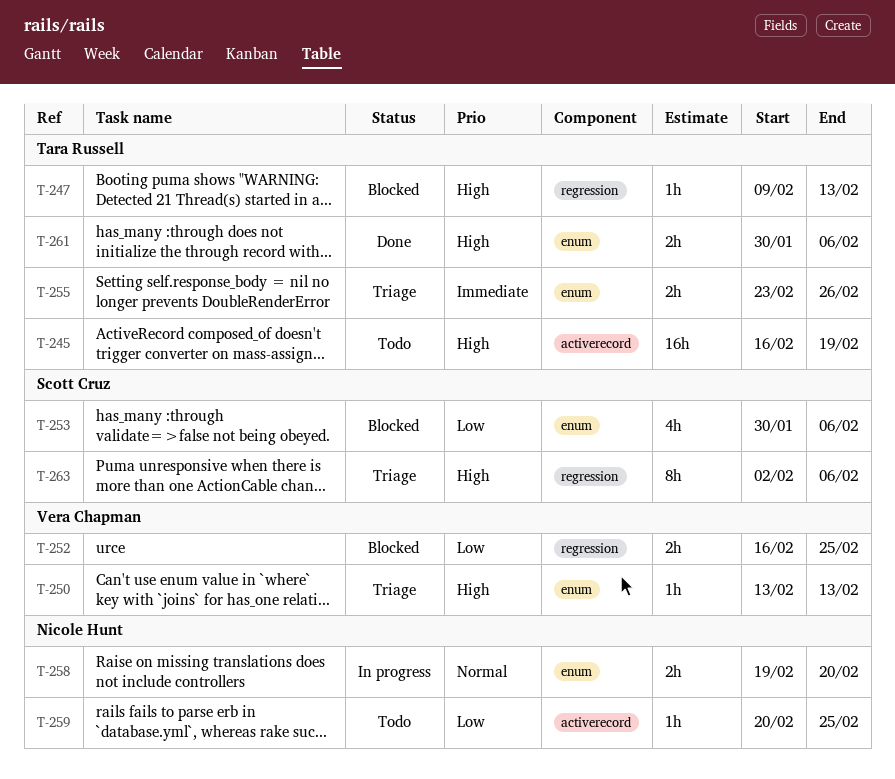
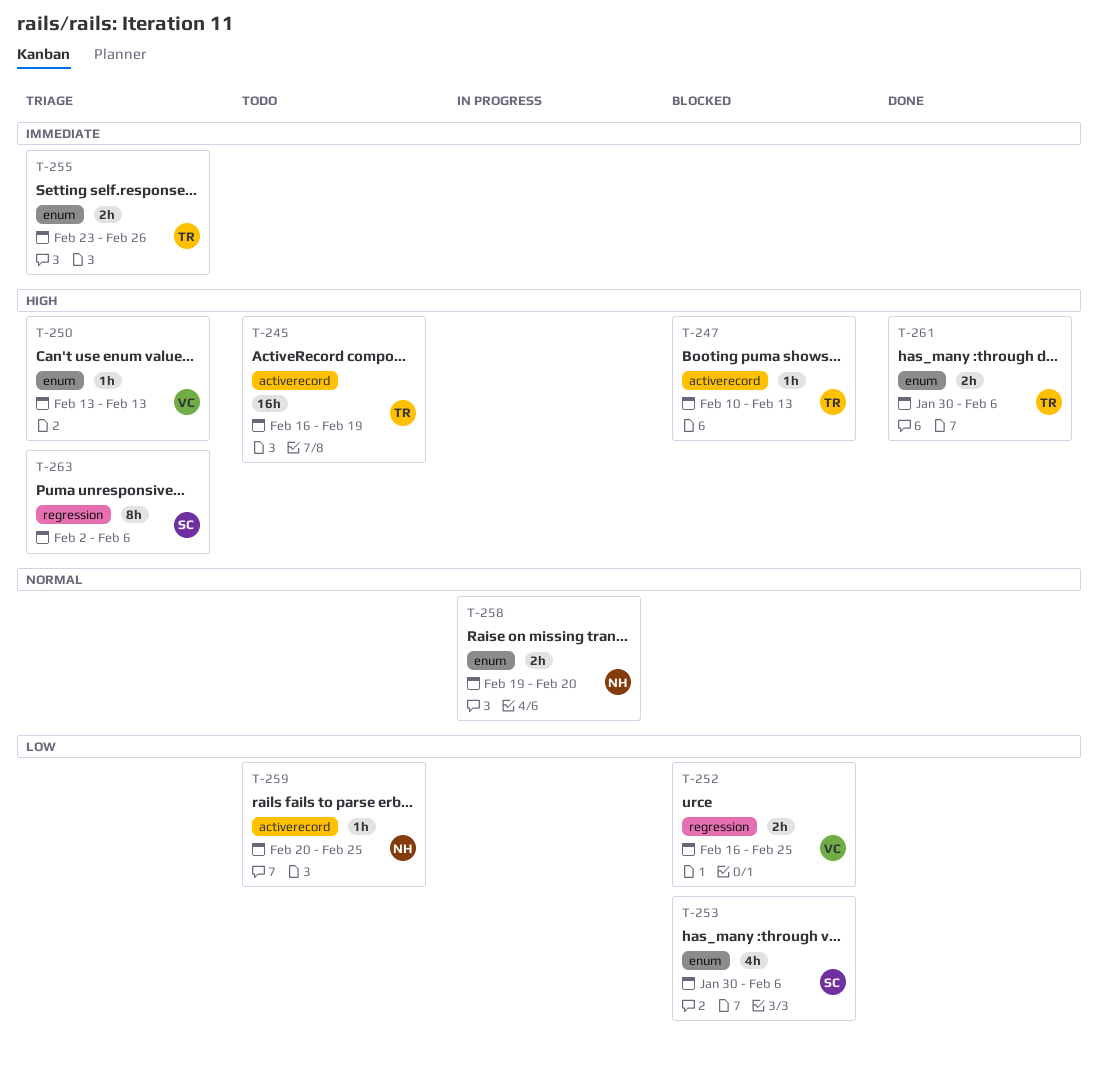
T-247, label: regression -> activerecord
T-247, start: Feb 9 -> Feb 10

